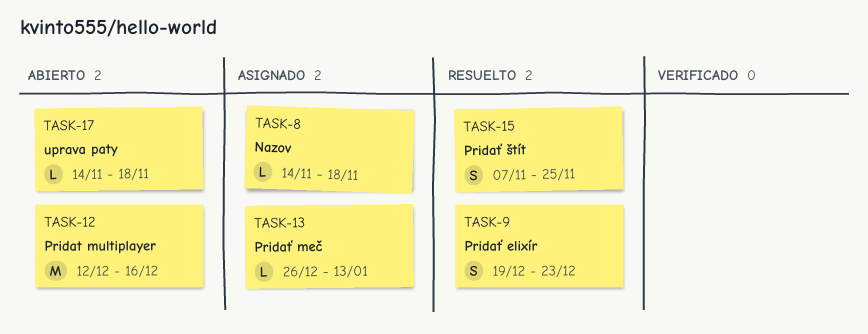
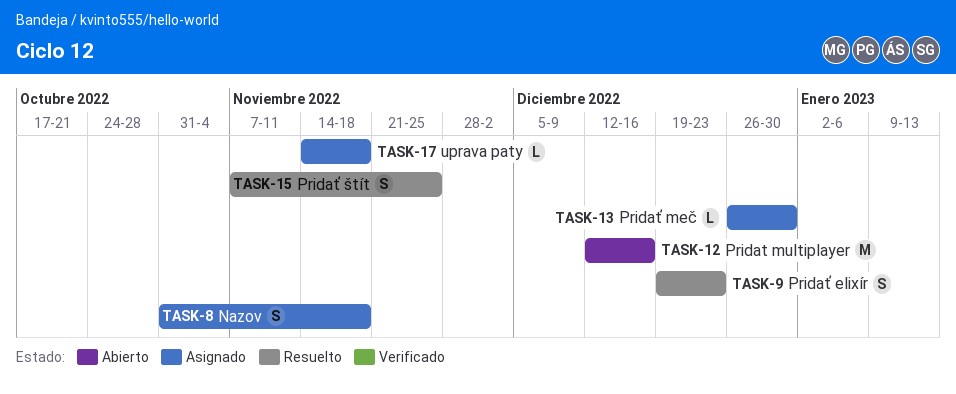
TASK-8, estimate: L -> S
TASK-8, start: Nov 14 -> Oct 31
TASK-13, due: Jan 13 -> Dec 30
TASK-17, status: Abierto -> Asignado

